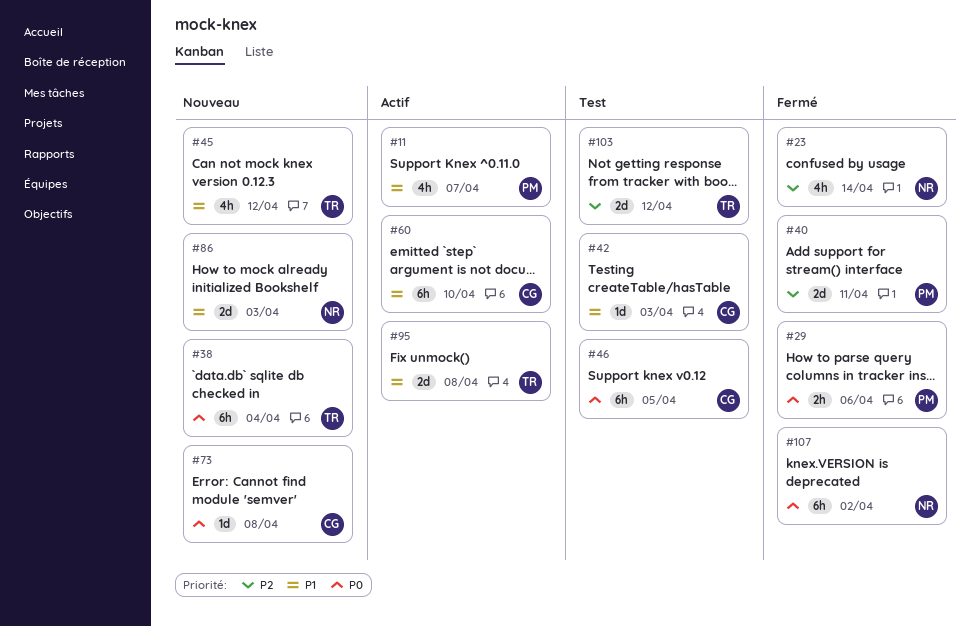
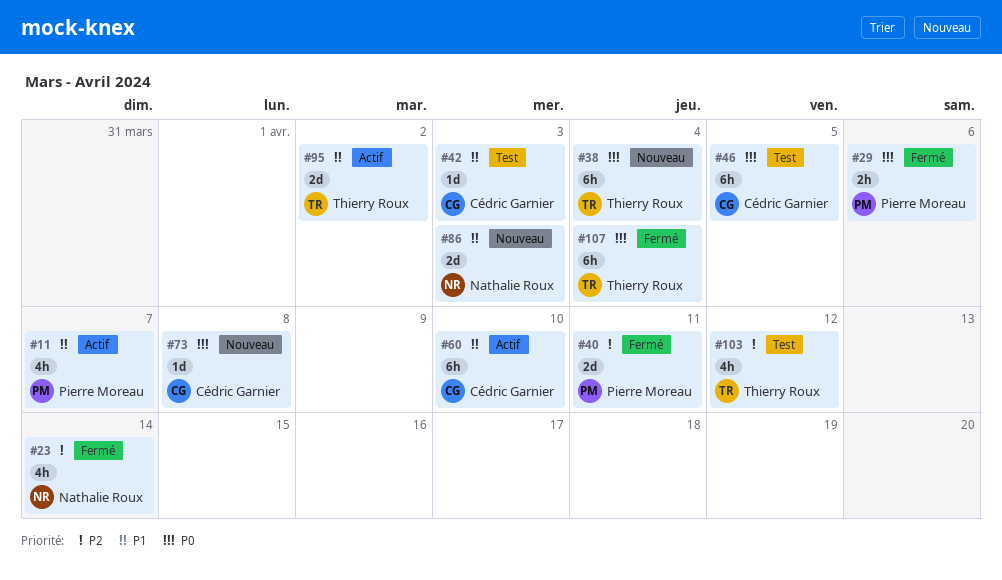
#45: present -> none
#95, due: Apr 8 -> Apr 2
#103, estimate: 2d -> 4h
#107, owner: Nathalie Roux -> Thierry Roux
#107, due: Apr 2 -> Apr 4

